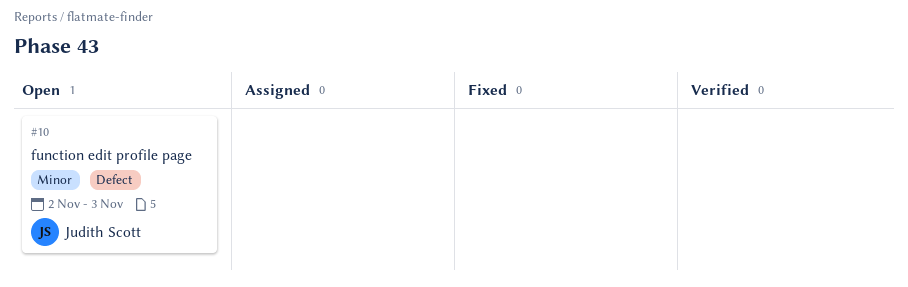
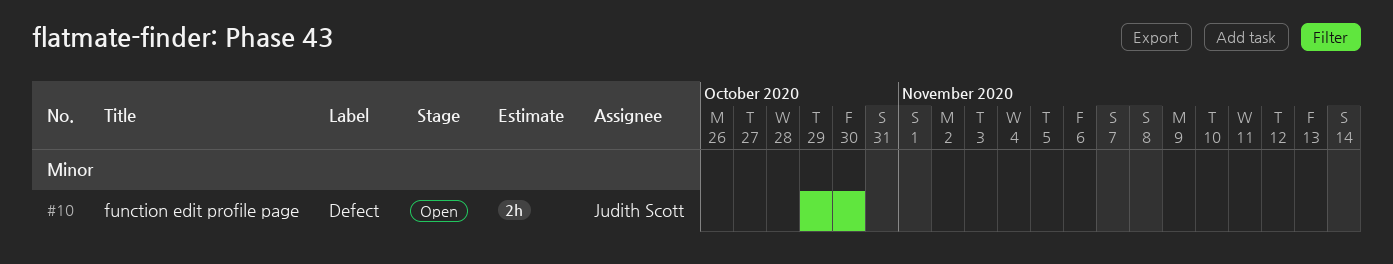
#10, start: Nov 2 -> Oct 29
#10, due: Nov 3 -> Oct 30

